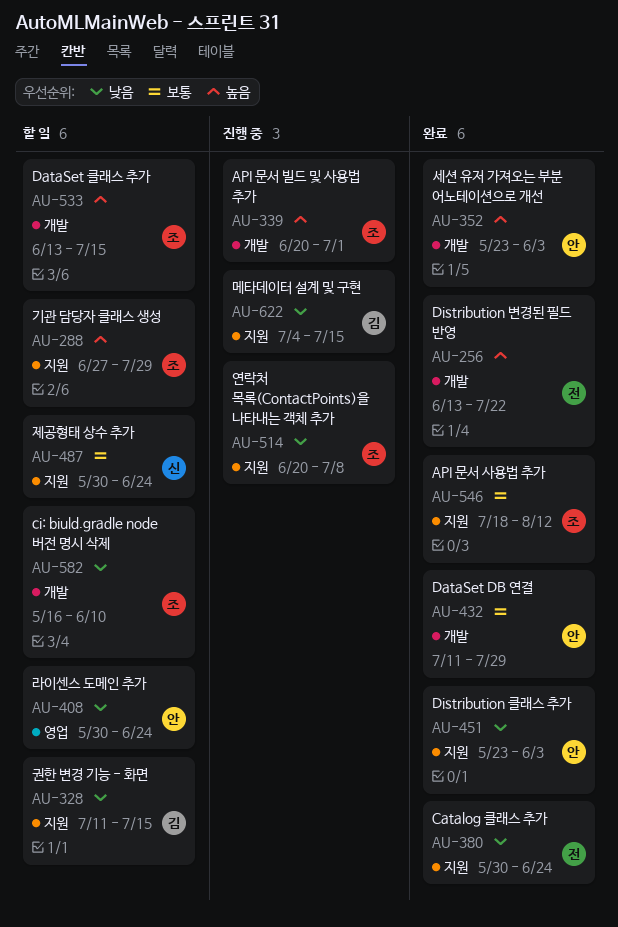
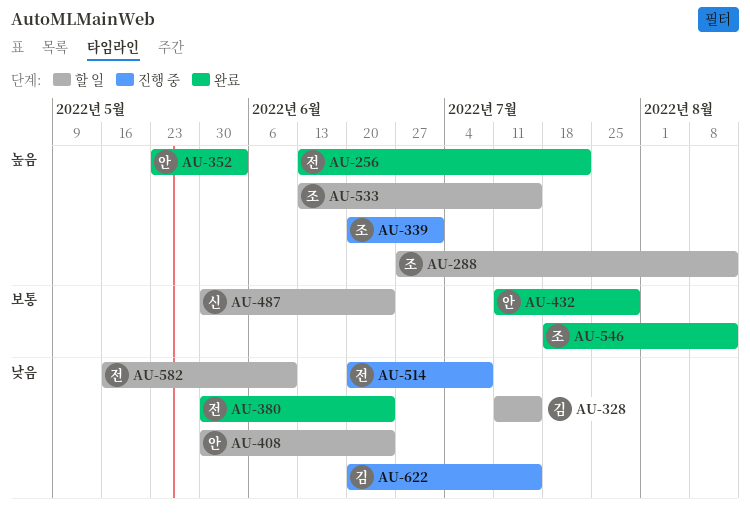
AU-288, due: Jul 29 -> Aug 12
AU-451: present -> none
AU-514, owner: 조 -> 전
AU-582, owner: 조 -> 전
AU-622, start: Jul 4 -> Jun 20

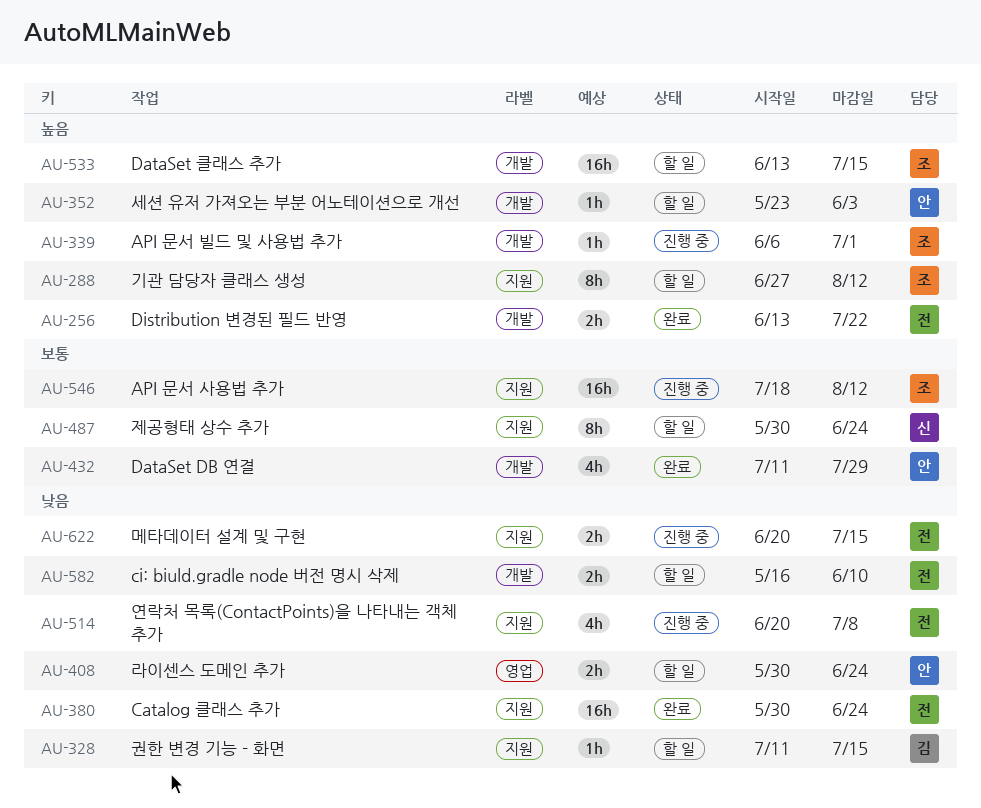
AU-339, start: Jun 20 -> Jun 6
AU-352, status: 완료 -> 할 일
AU-546, status: 완료 -> 진행 중
AU-622, owner: 김 -> 전

